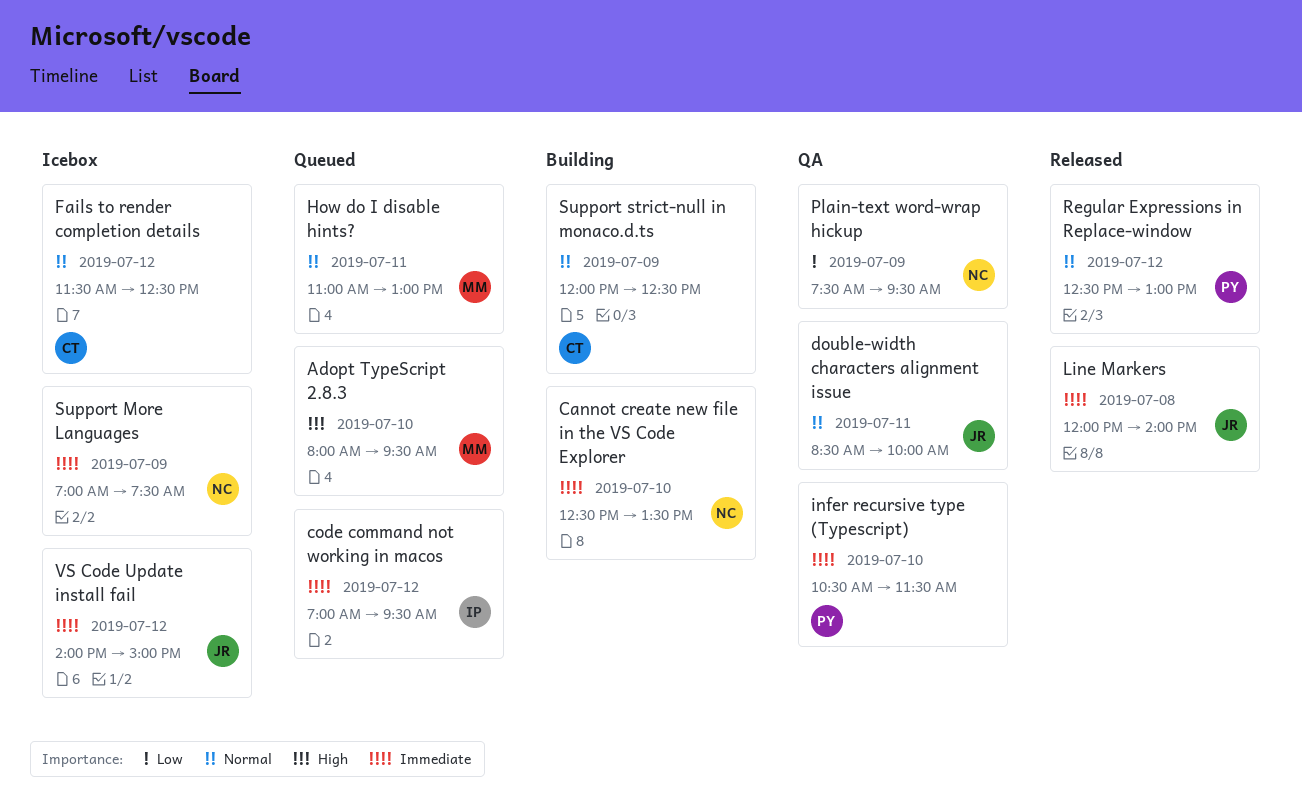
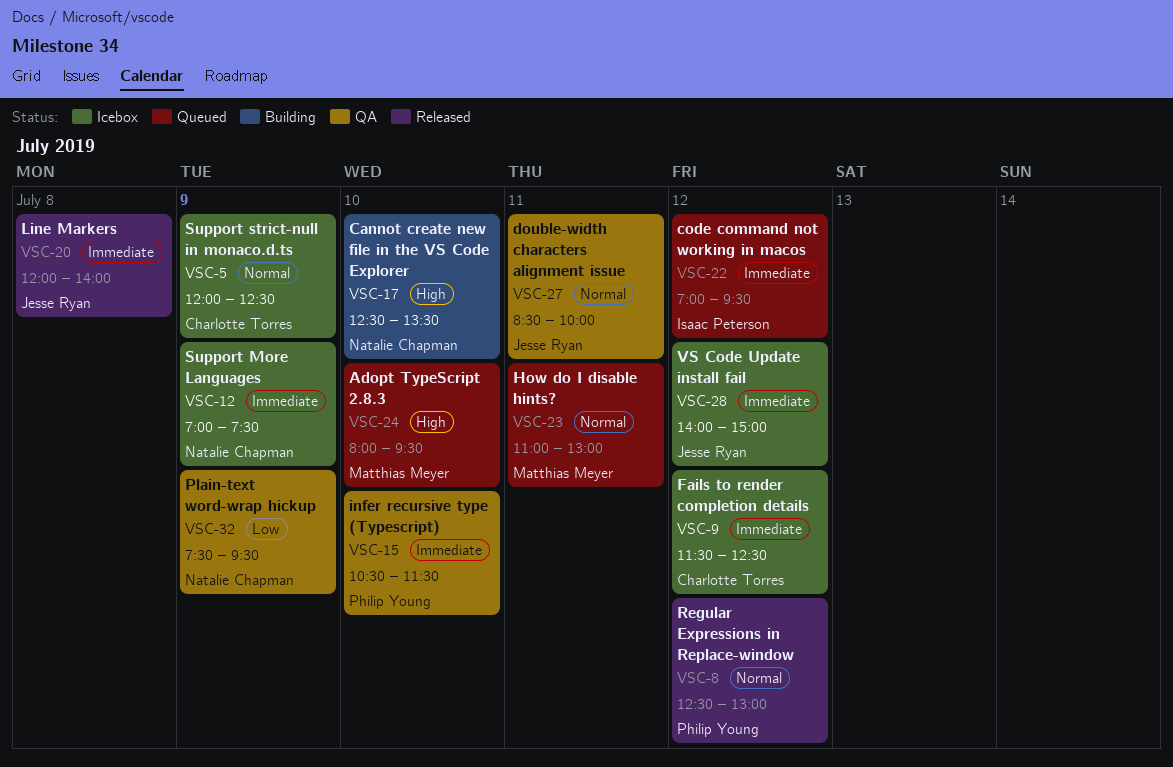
Cannot create new file in the VS Code Explorer, priority: Immediate -> High
Fails to render completion details, priority: Normal -> Immediate
Support strict-null in monaco.d.ts, status: Building -> Icebox

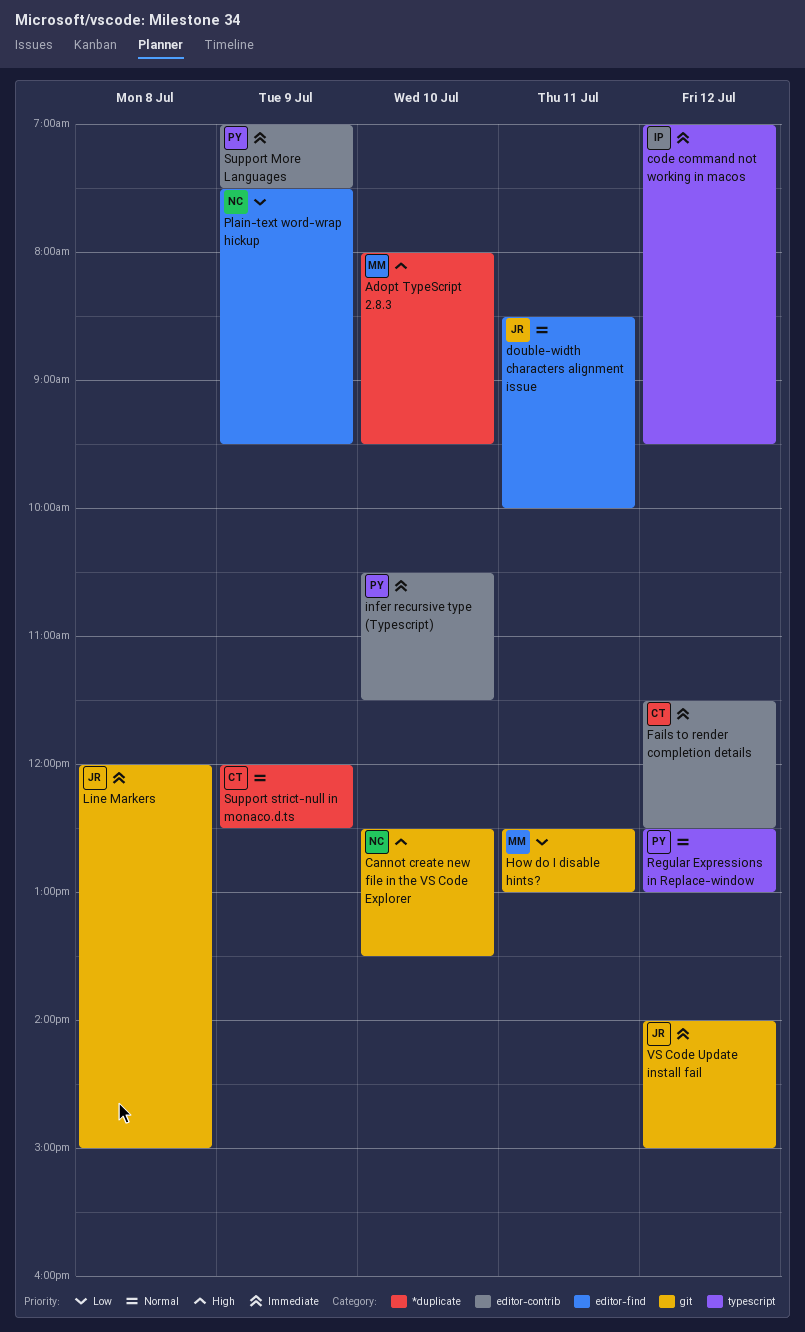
How do I disable hints?, priority: Normal -> Low
How do I disable hints?, begins: 11:00 -> 12:30
Line Markers, ends: 14:00 -> 15:00
Support More Languages, owner: Natalie Chapman -> Philip Young

